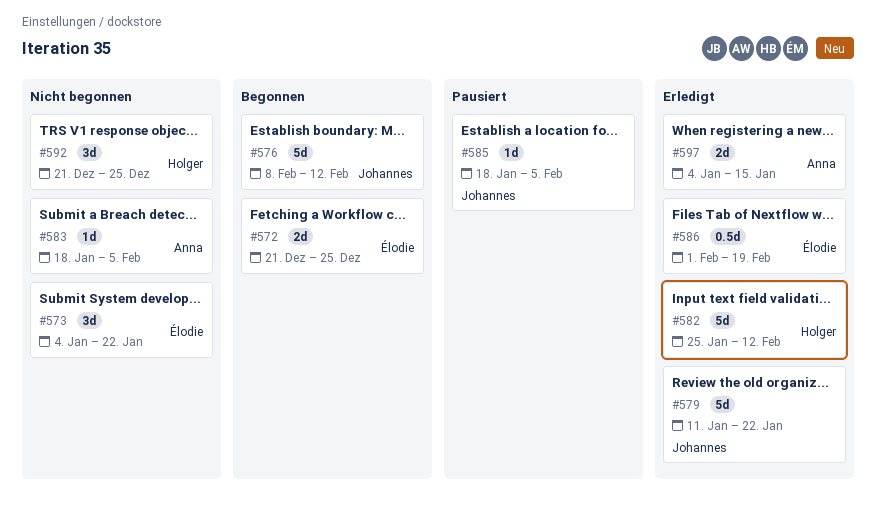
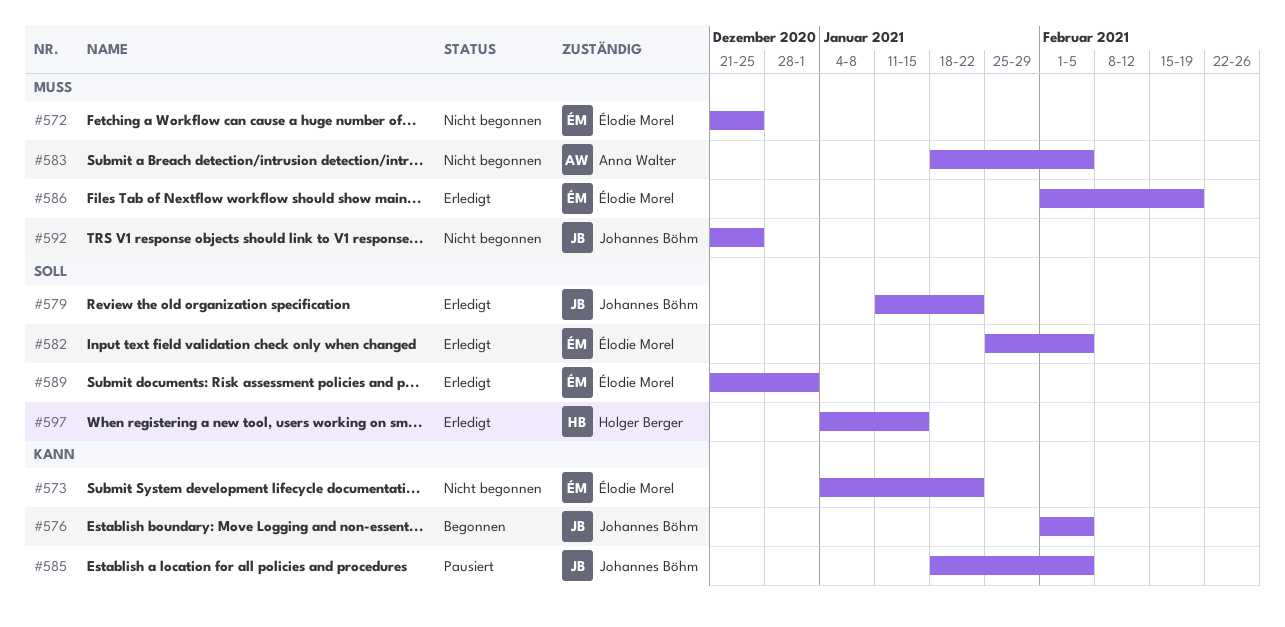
#572, status: Begonnen -> Nicht begonnen
#576, start: Feb 8 -> Feb 1
#576, due: Feb 12 -> Feb 5
#582, owner: Holger Berger -> Élodie Morel
#582, due: Feb 12 -> Feb 5
#589: none -> present
#592, owner: Holger Berger -> Johannes Böhm
#597, owner: Anna Walter -> Holger Berger

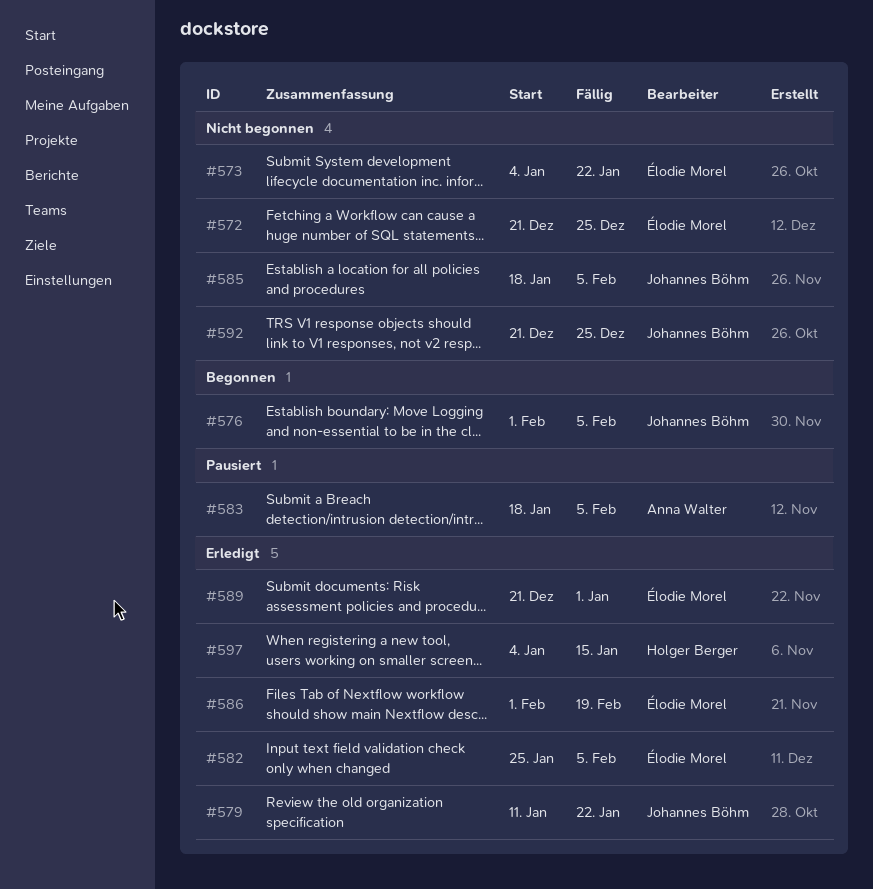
#583, status: Nicht begonnen -> Pausiert
#585, status: Pausiert -> Nicht begonnen

